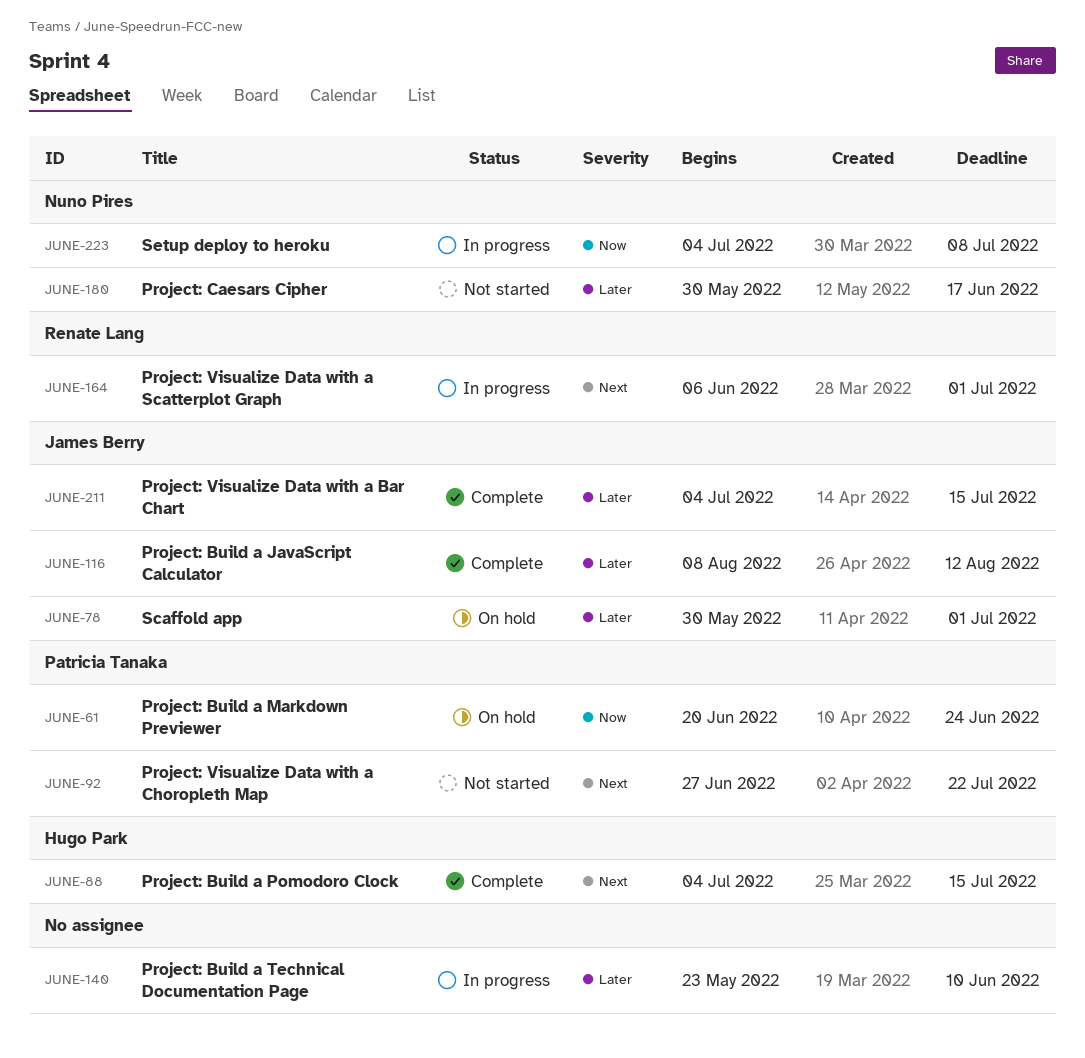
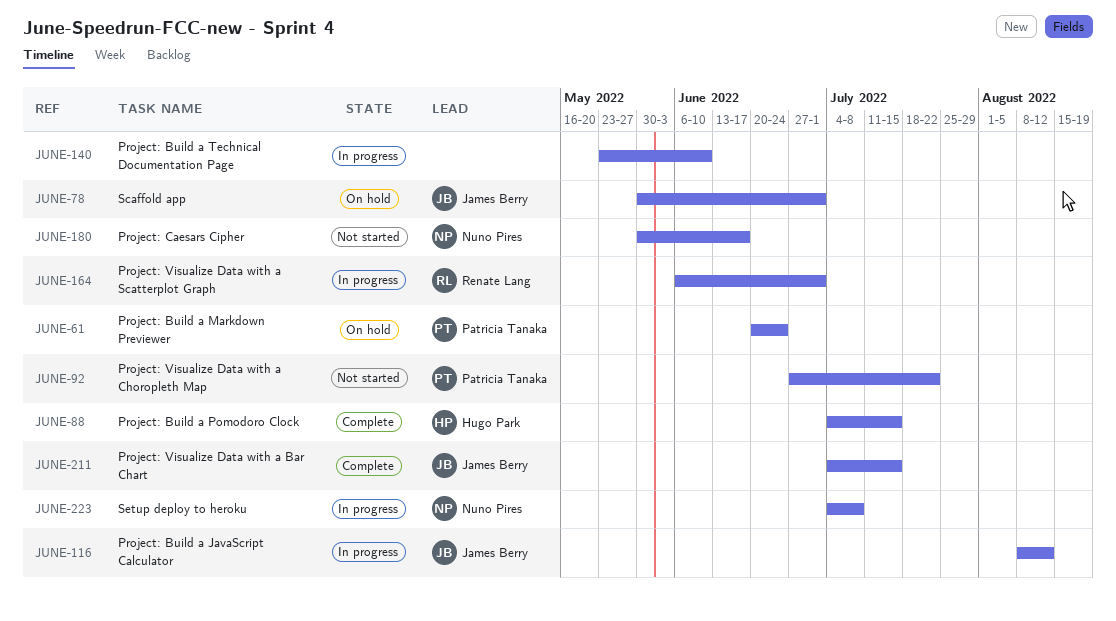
JUNE-116, status: Complete -> In progress

